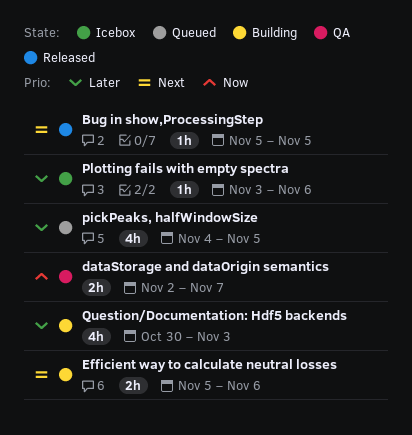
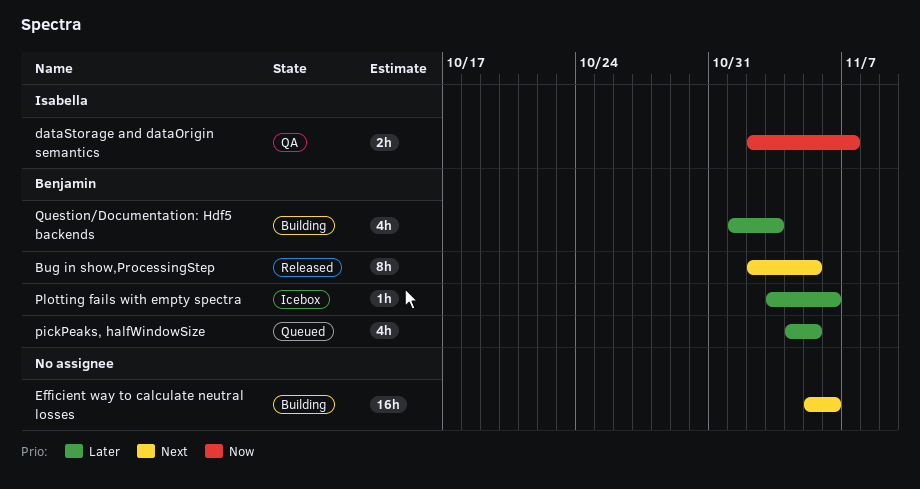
Bug in show,ProcessingStep, estimate: 1h -> 8h
Bug in show,ProcessingStep, start: Nov 5 -> Nov 2
Efficient way to calculate neutral losses, estimate: 2h -> 16h
Question/Documentation: Hdf5 backends, start: Oct 30 -> Nov 1

